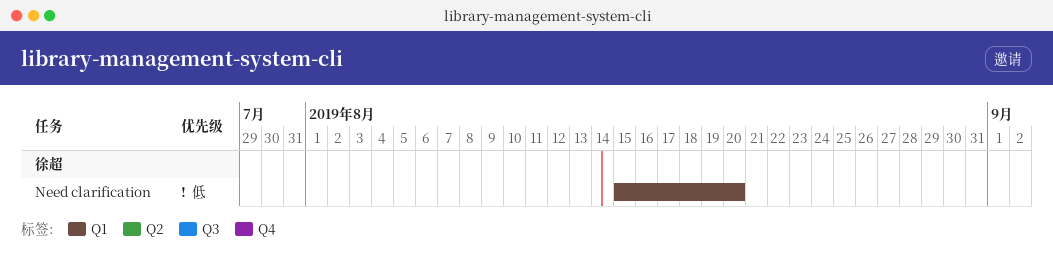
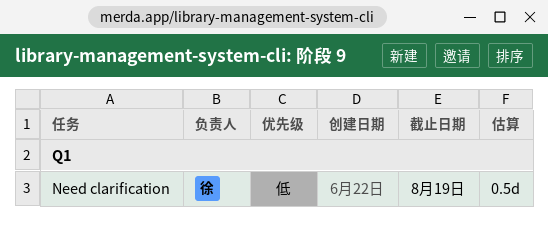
Need clarification, due: Aug 20 -> Aug 19

